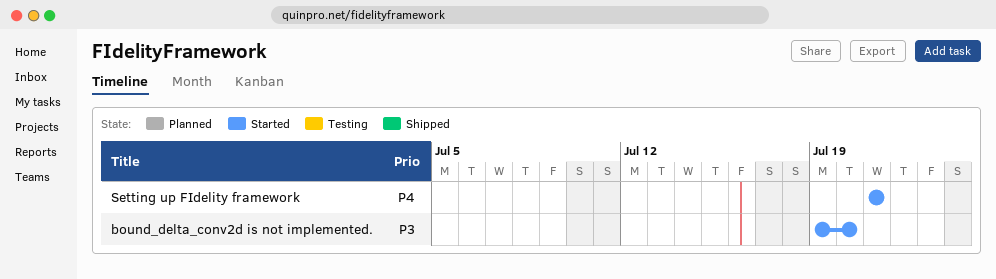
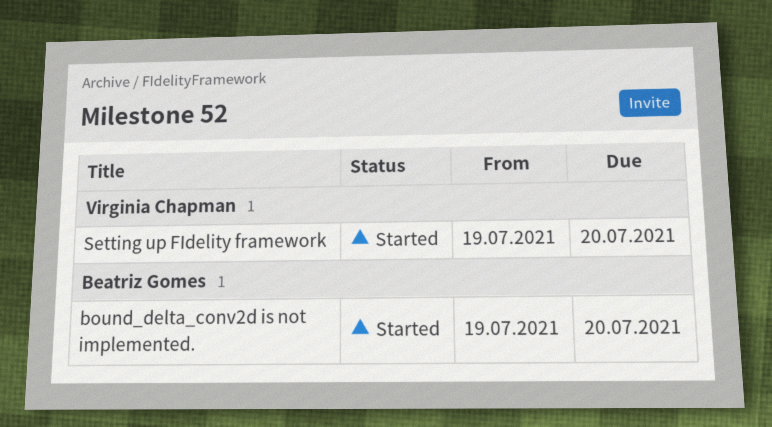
Setting up FIdelity framework, start: Jul 21 -> Jul 19
Setting up FIdelity framework, due: Jul 21 -> Jul 20

